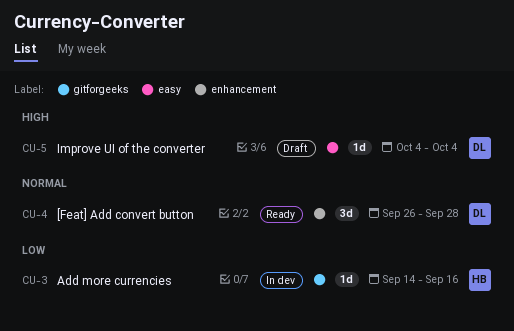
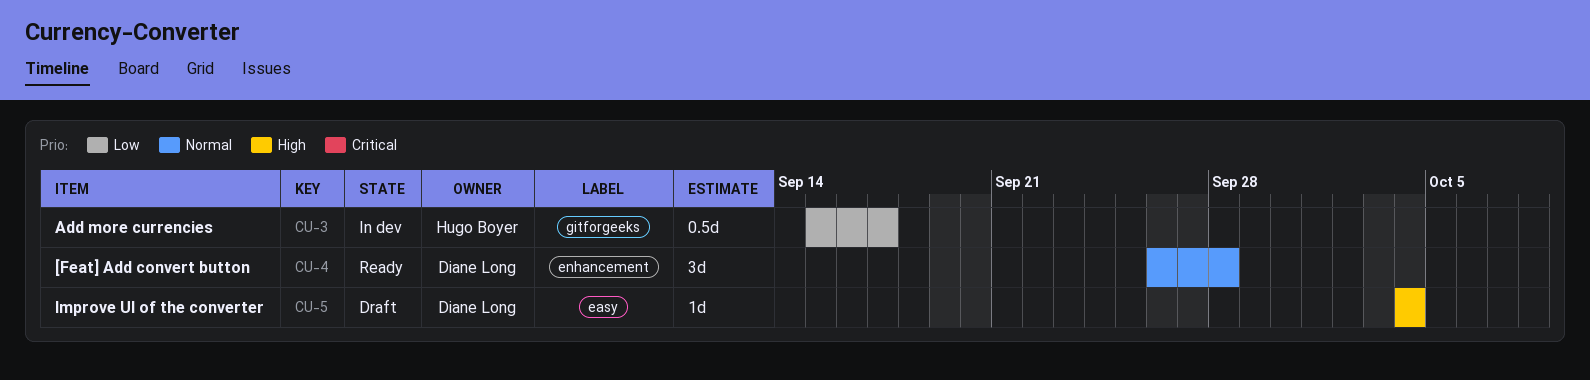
CU-3, estimate: 1d -> 0.5d
CU-3, start: Sep 14 -> Sep 15
CU-3, due: Sep 16 -> Sep 17

